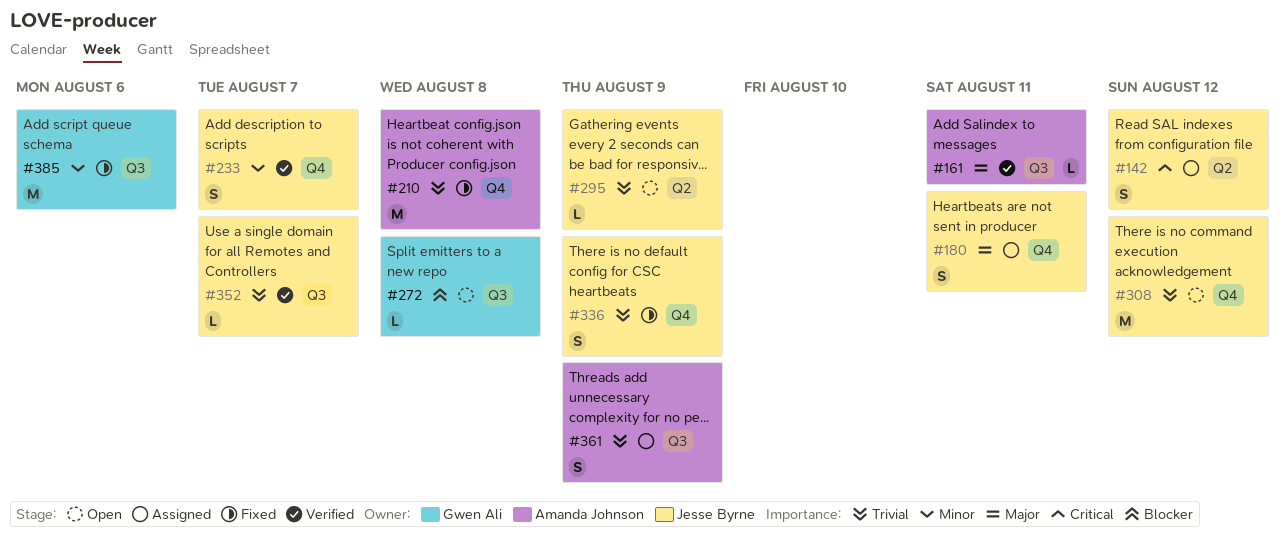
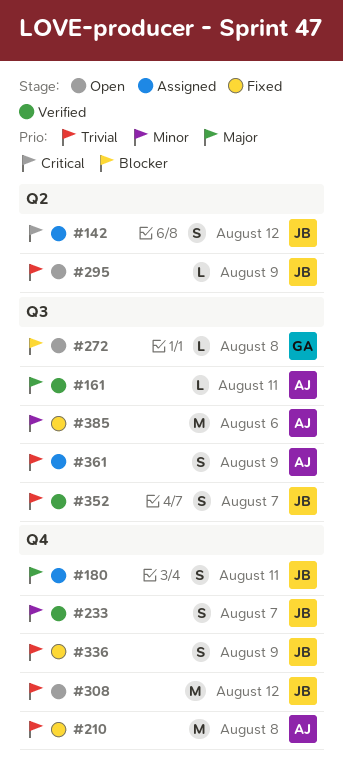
#352, estimate: L -> S
#385, owner: Gwen Ali -> Amanda Johnson

